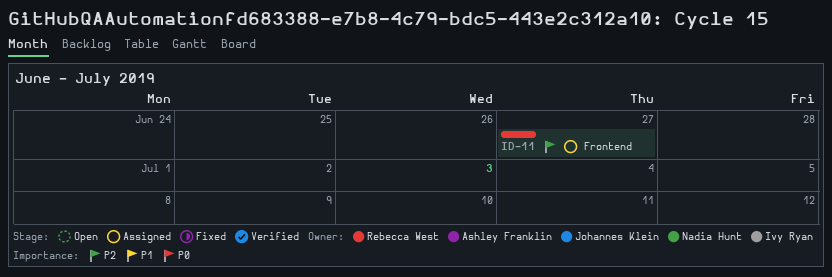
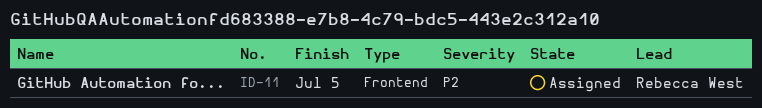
ID-11, due: Jun 27 -> Jul 5

